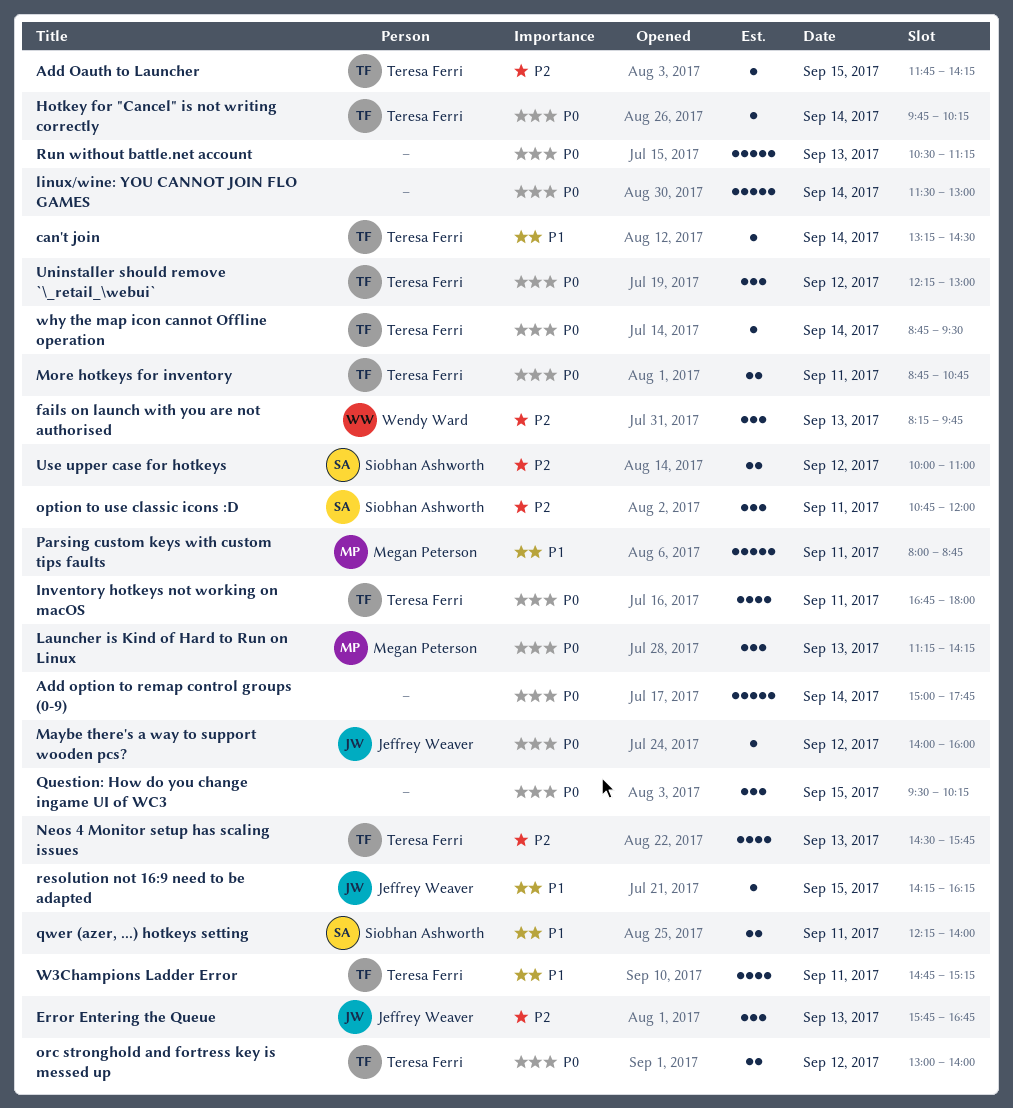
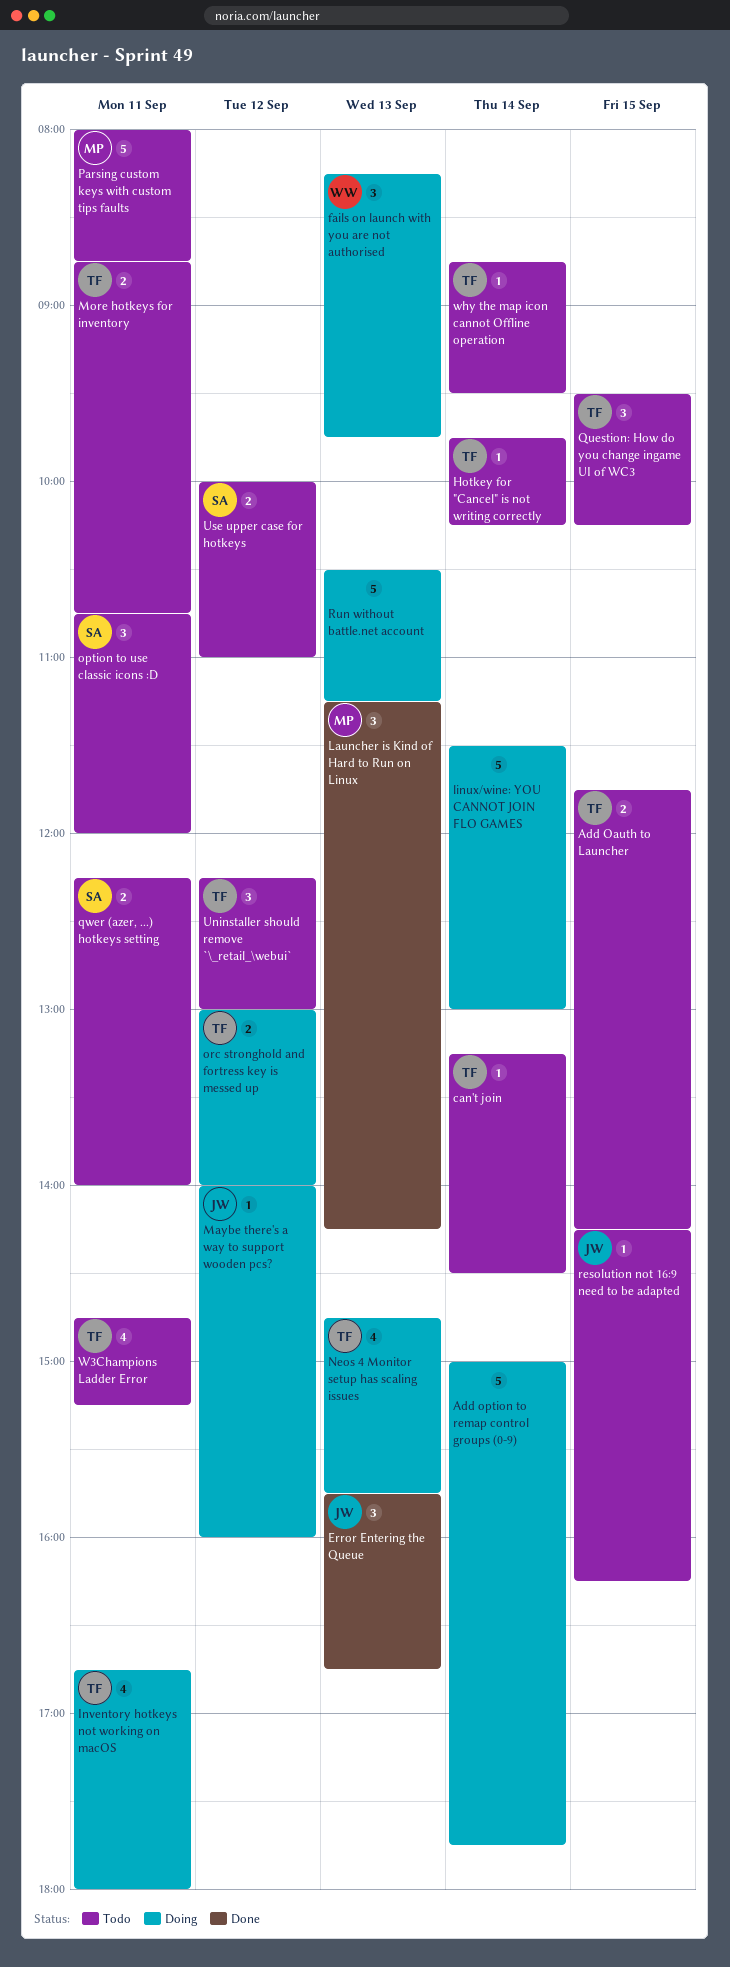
Add Oauth to Launcher, estimate: 1 -> 2
Neos 4 Monitor setup has scaling issues, begins: 14:30 -> 14:45
Question: How do you change ingame UI of WC3, owner: none -> Teresa Ferri

